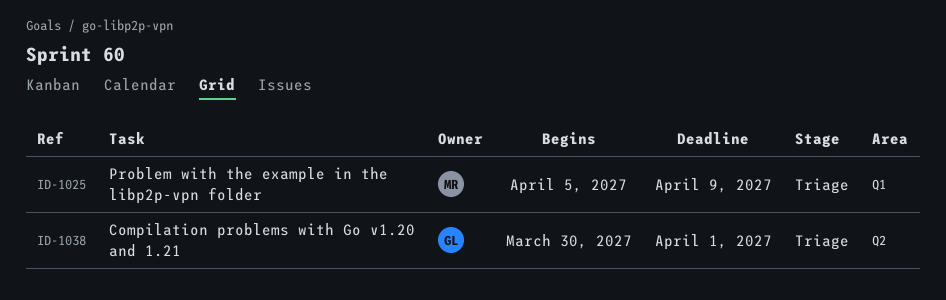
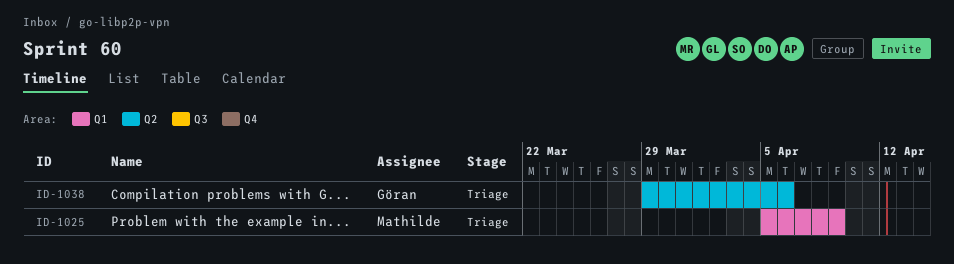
ID-1038, start: Mar 30 -> Mar 29
ID-1038, due: Apr 1 -> Apr 6

